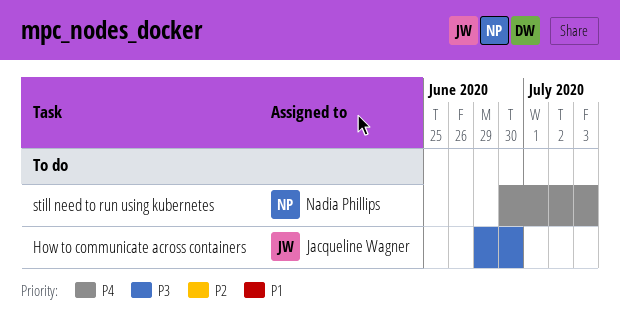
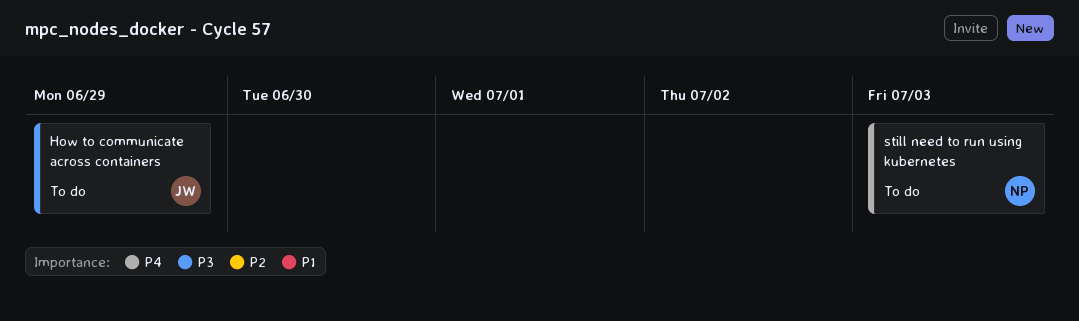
How to communicate across containers, due: Jun 30 -> Jun 29

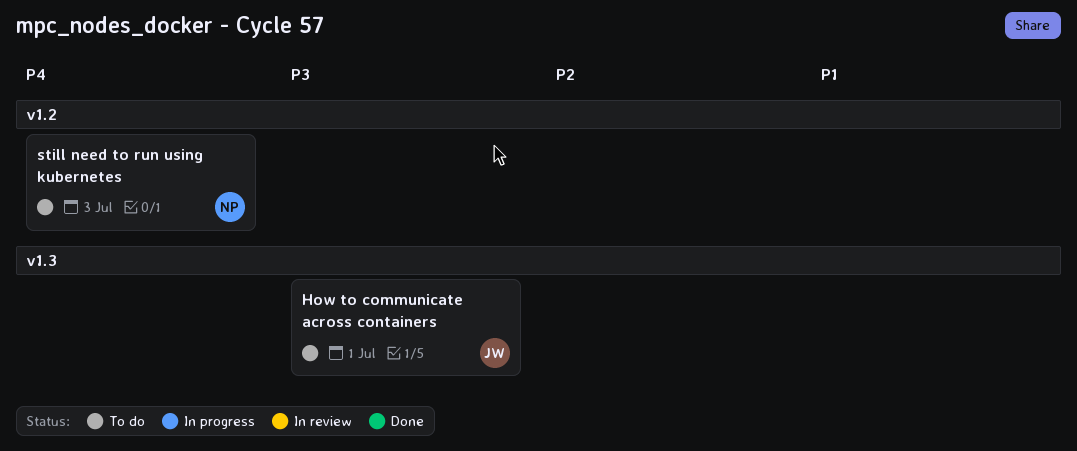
How to communicate across containers, due: Jun 29 -> Jul 1

